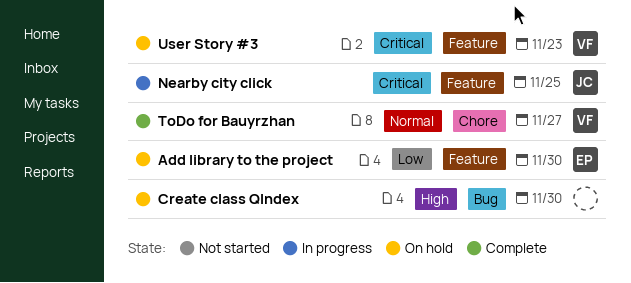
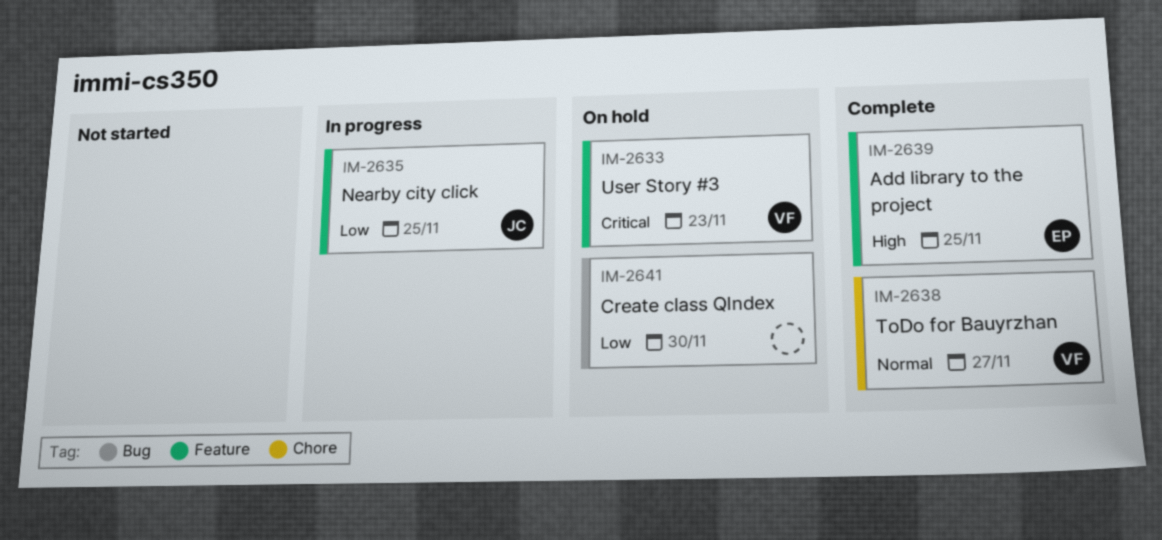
Add library to the project, status: On hold -> Complete
Add library to the project, priority: Low -> High
Add library to the project, due: Nov 30 -> Nov 25
Create class QIndex, priority: High -> Low
Nearby city click, priority: Critical -> Low

